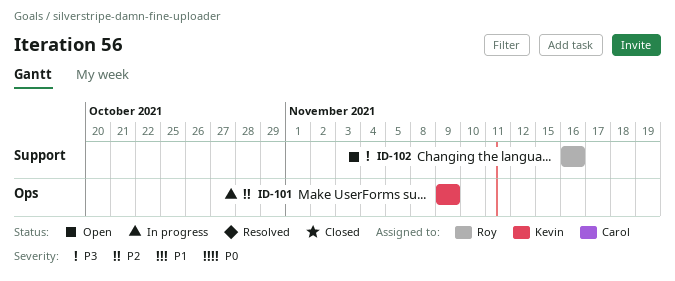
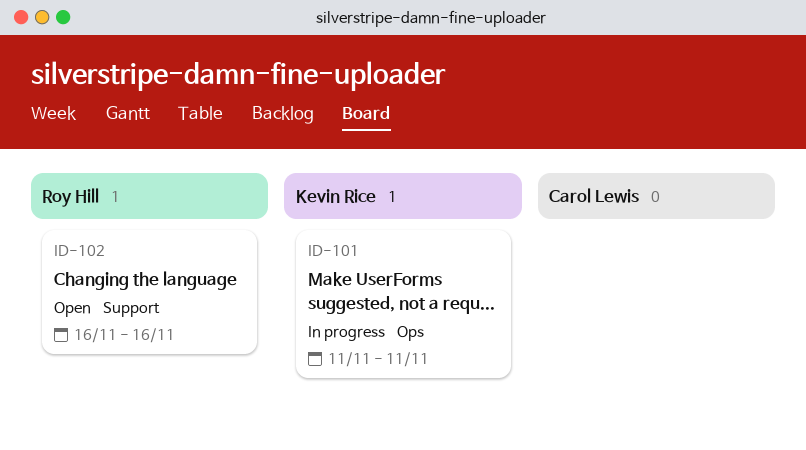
ID-101, start: Nov 9 -> Nov 11
ID-101, due: Nov 9 -> Nov 11

